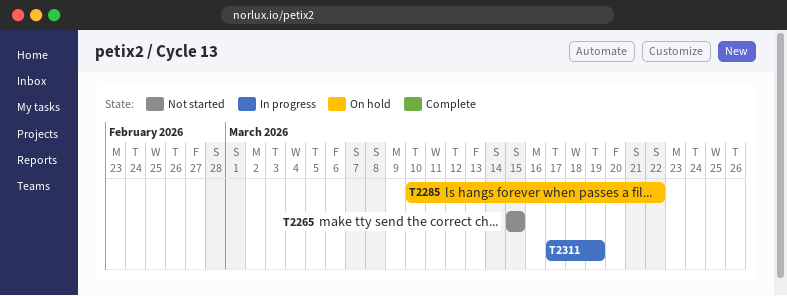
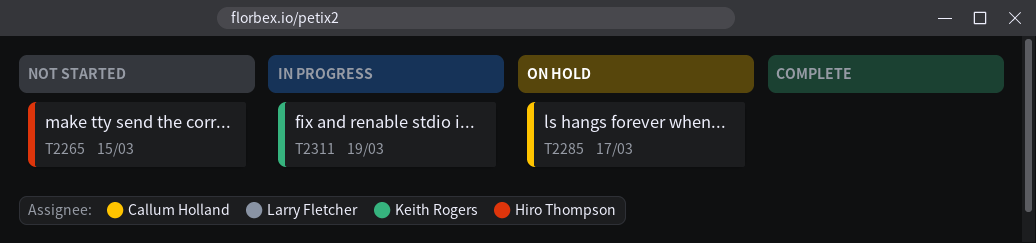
T2285, due: Mar 22 -> Mar 17

